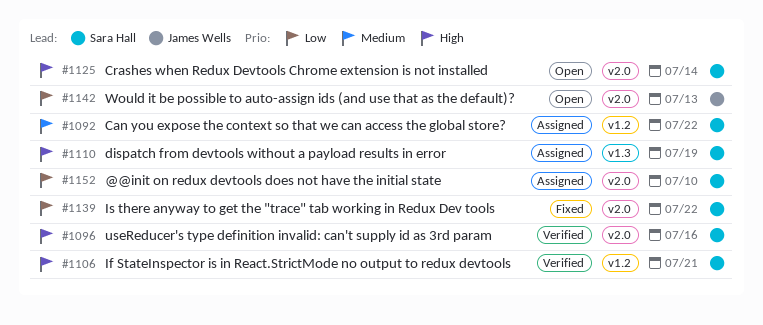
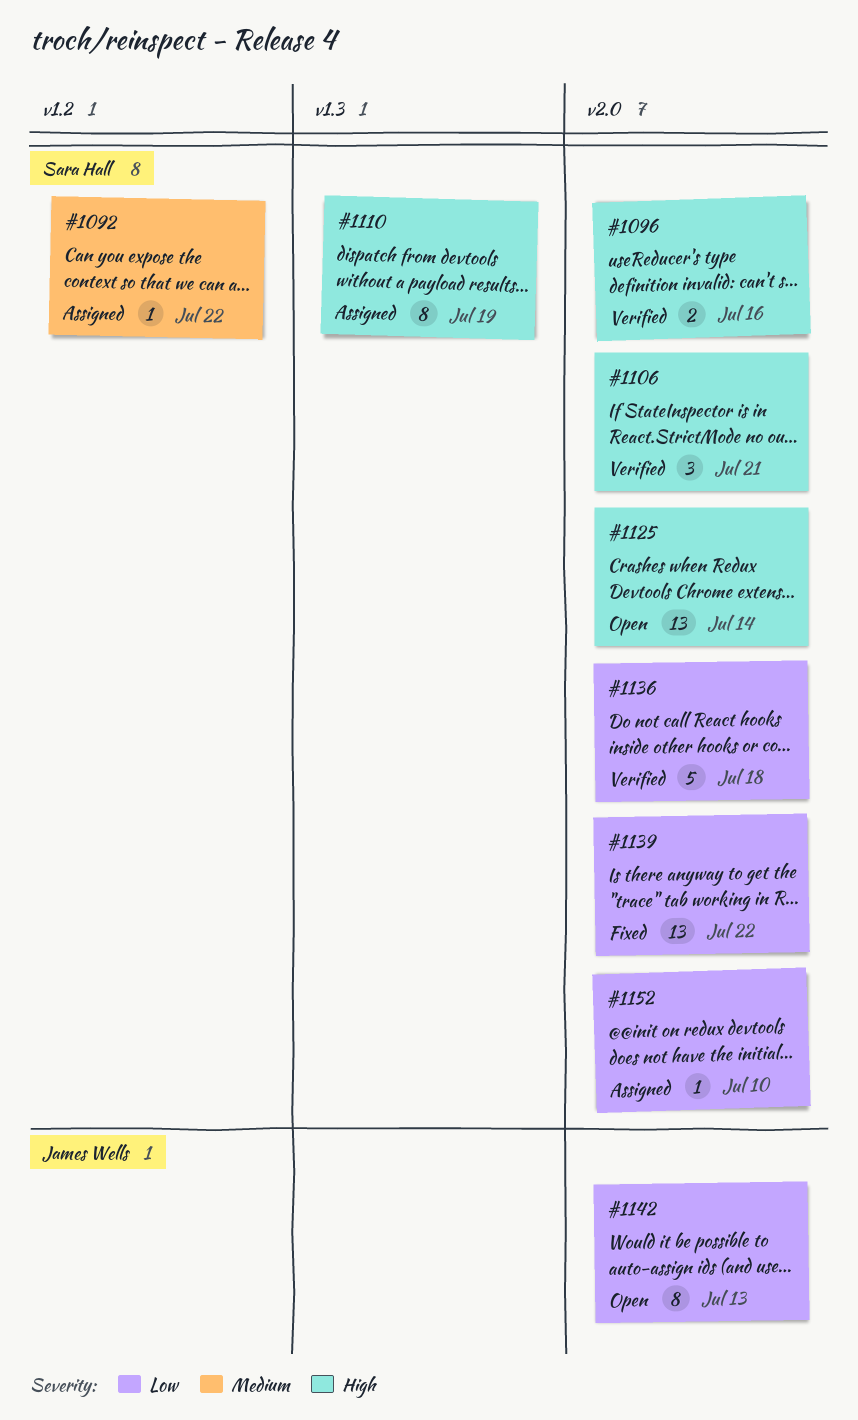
#1106, label: v1.2 -> v2.0
#1136: none -> present

